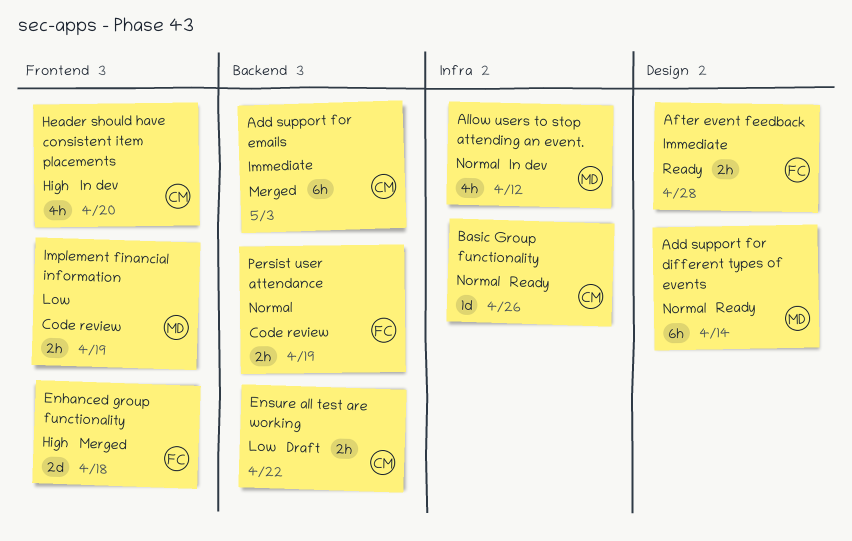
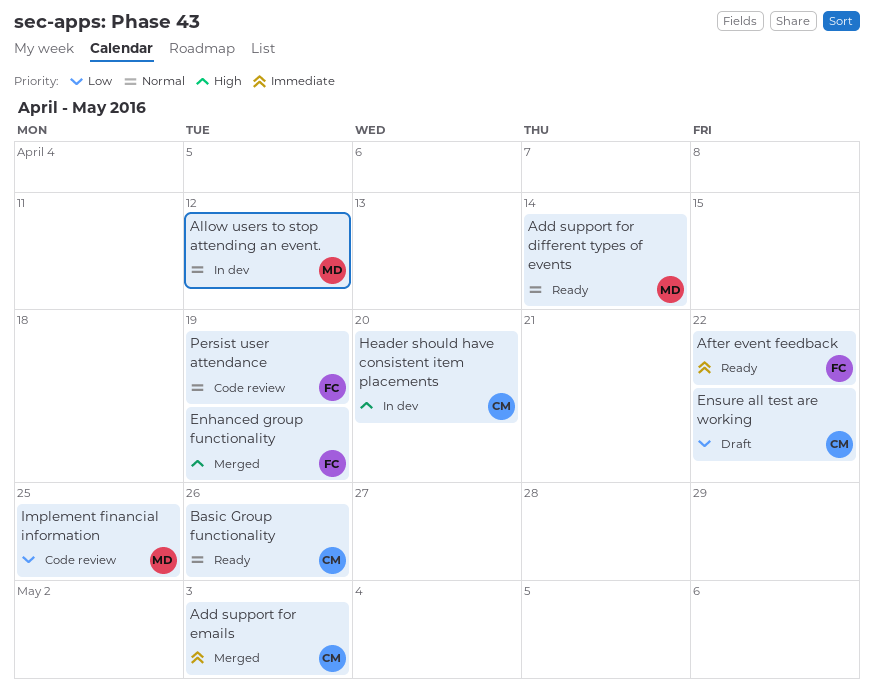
After event feedback, due: Apr 28 -> Apr 22
Enhanced group functionality, due: Apr 18 -> Apr 19
Implement financial information, due: Apr 19 -> Apr 25

